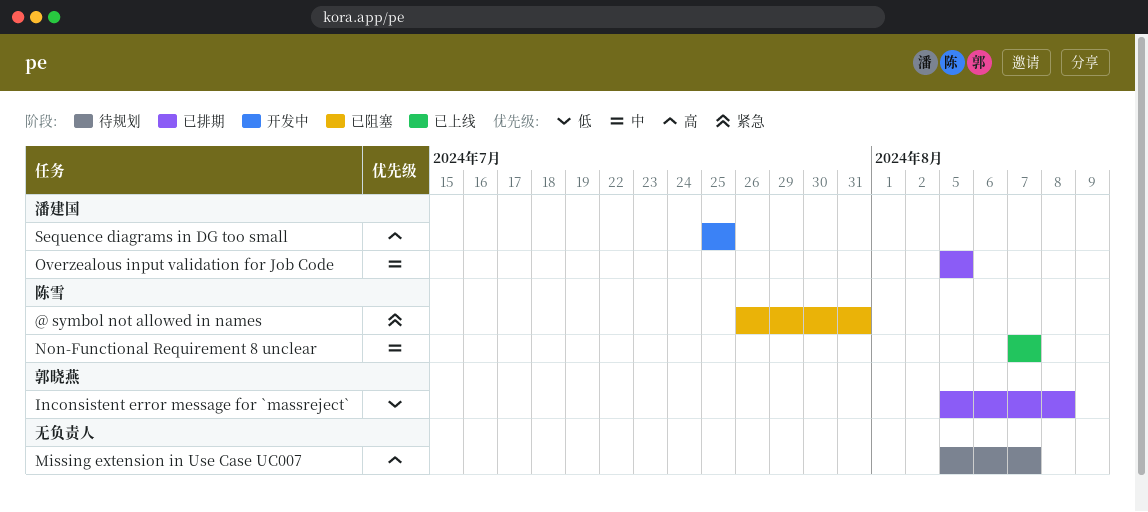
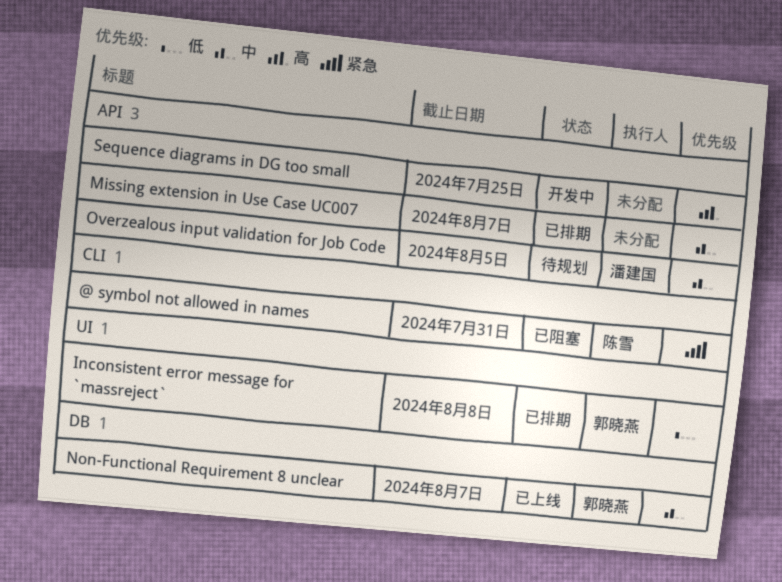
Missing extension in Use Case UC007, status: 待规划 -> 已排期
Missing extension in Use Case UC007, priority: 高 -> 中
Non-Functional Requirement 8 unclear, owner: 陈雪 -> 郭晓燕
Overzealous input validation for Job Code, status: 已排期 -> 待规划
Sequence diagrams in DG too small, owner: 潘建国 -> none

